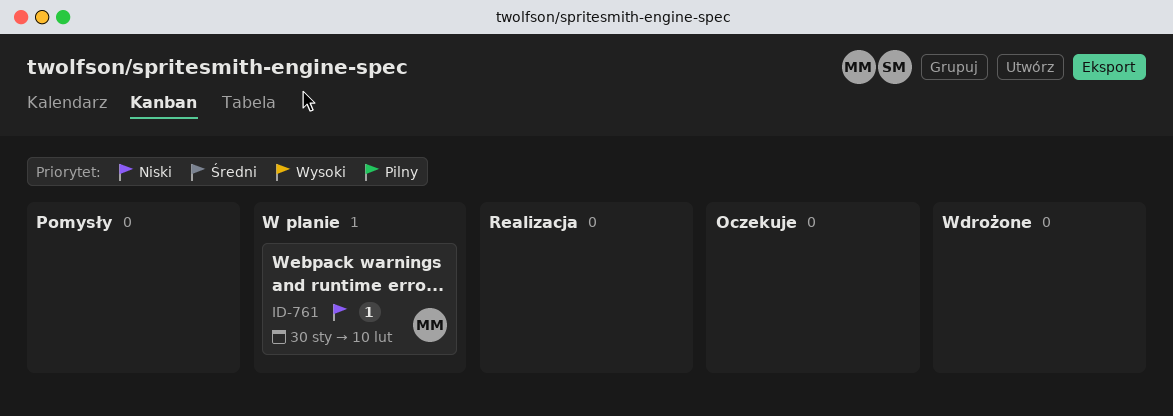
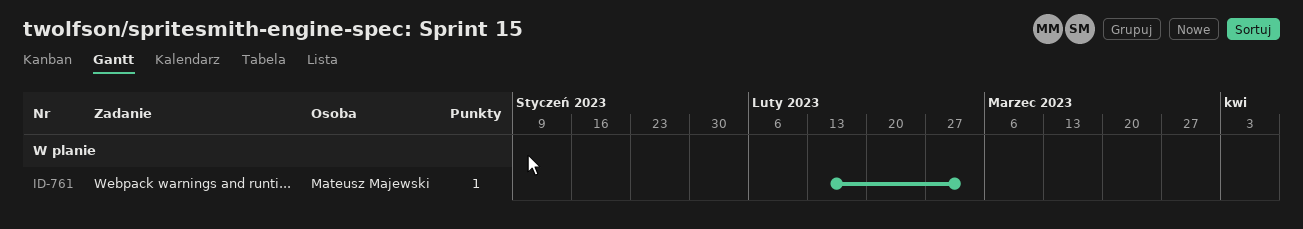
ID-761, start: Jan 30 -> Feb 13
ID-761, due: Feb 10 -> Mar 3

